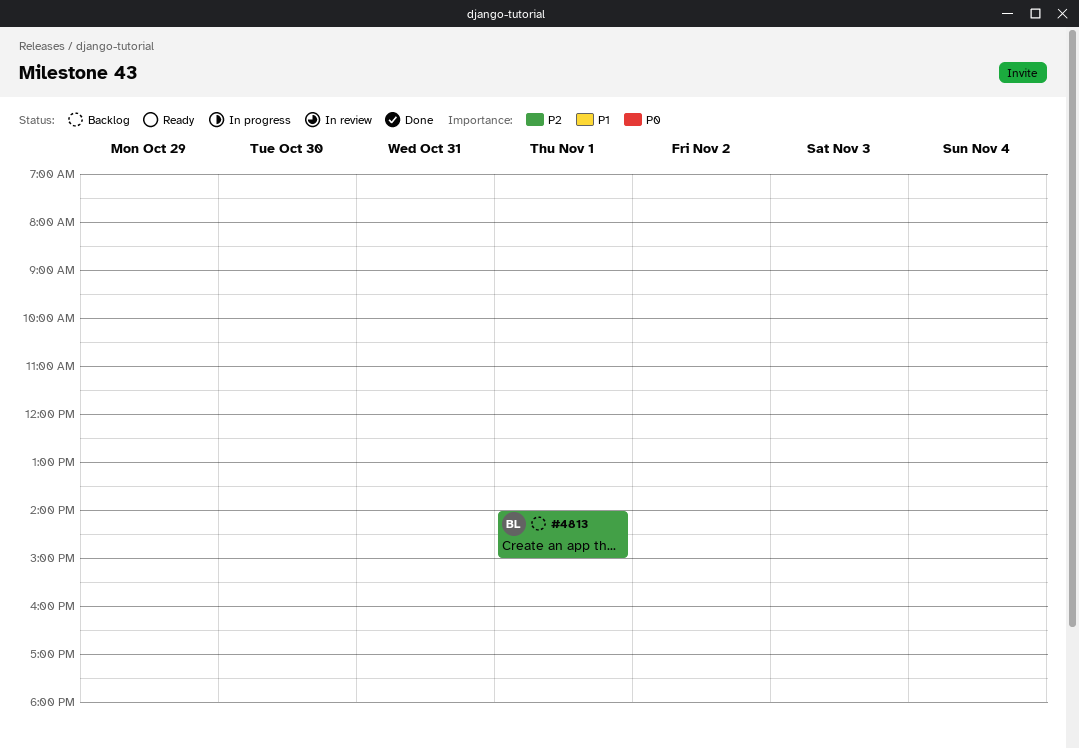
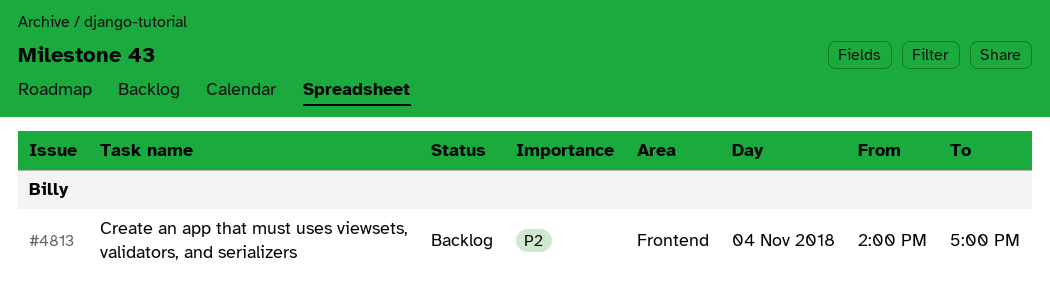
#4813, day: Nov 1 -> Nov 4
#4813, ends: 15:00 -> 17:00

